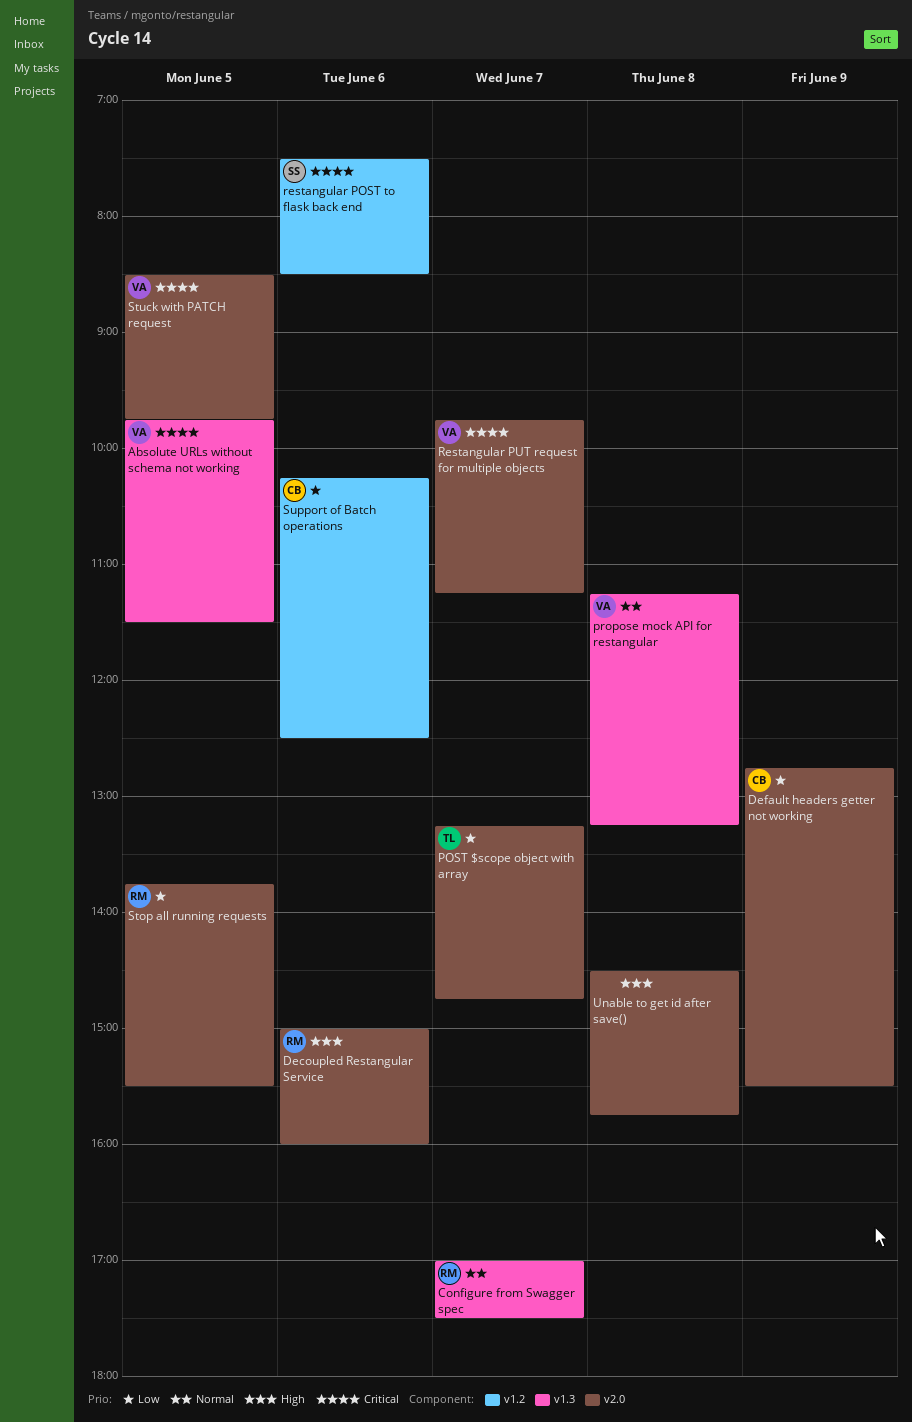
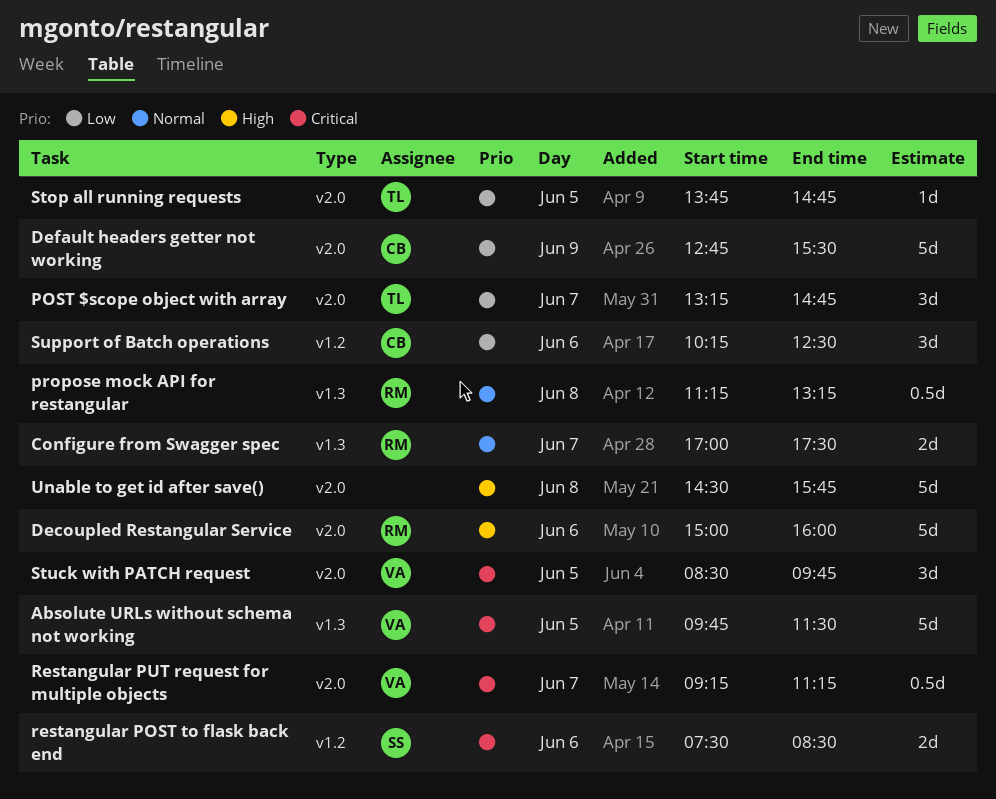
propose mock API for restangular, owner: VA -> RM
Restangular PUT request for multiple objects, begins: 09:45 -> 09:15
Stop all running requests, owner: RM -> TL
Stop all running requests, ends: 15:30 -> 14:45

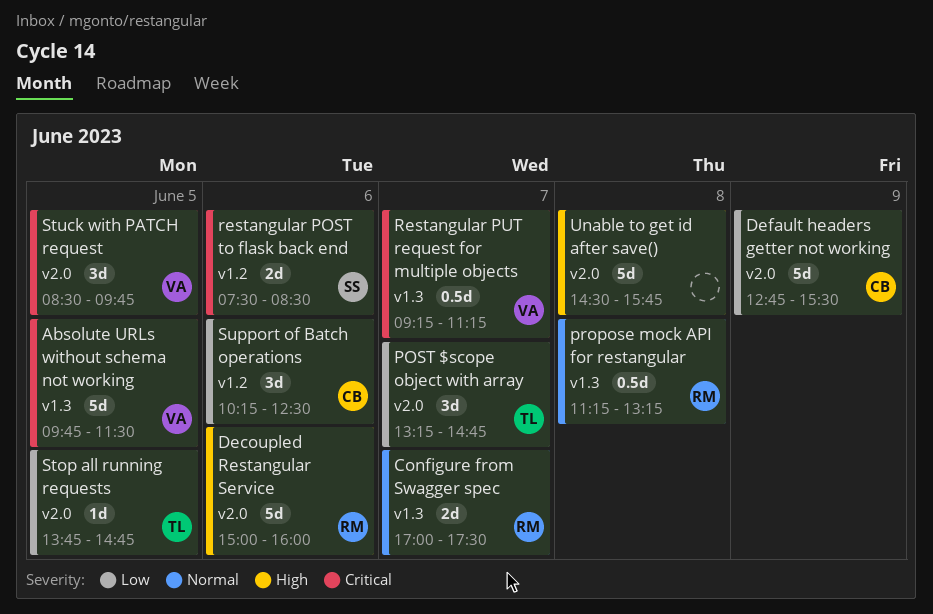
Restangular PUT request for multiple objects, label: v2.0 -> v1.3

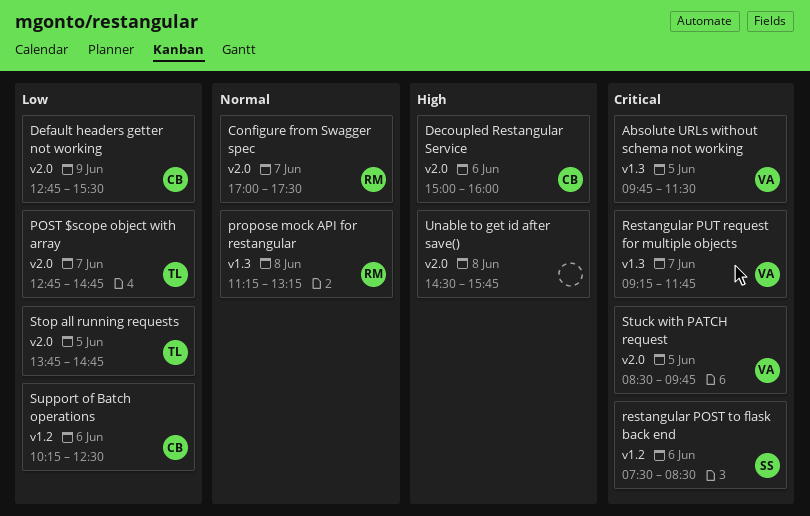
Configure from Swagger spec, label: v1.3 -> v2.0
Decoupled Restangular Service, owner: RM -> CB
POST $scope object with array, begins: 13:15 -> 12:45
Restangular PUT request for multiple objects, ends: 11:15 -> 11:45

